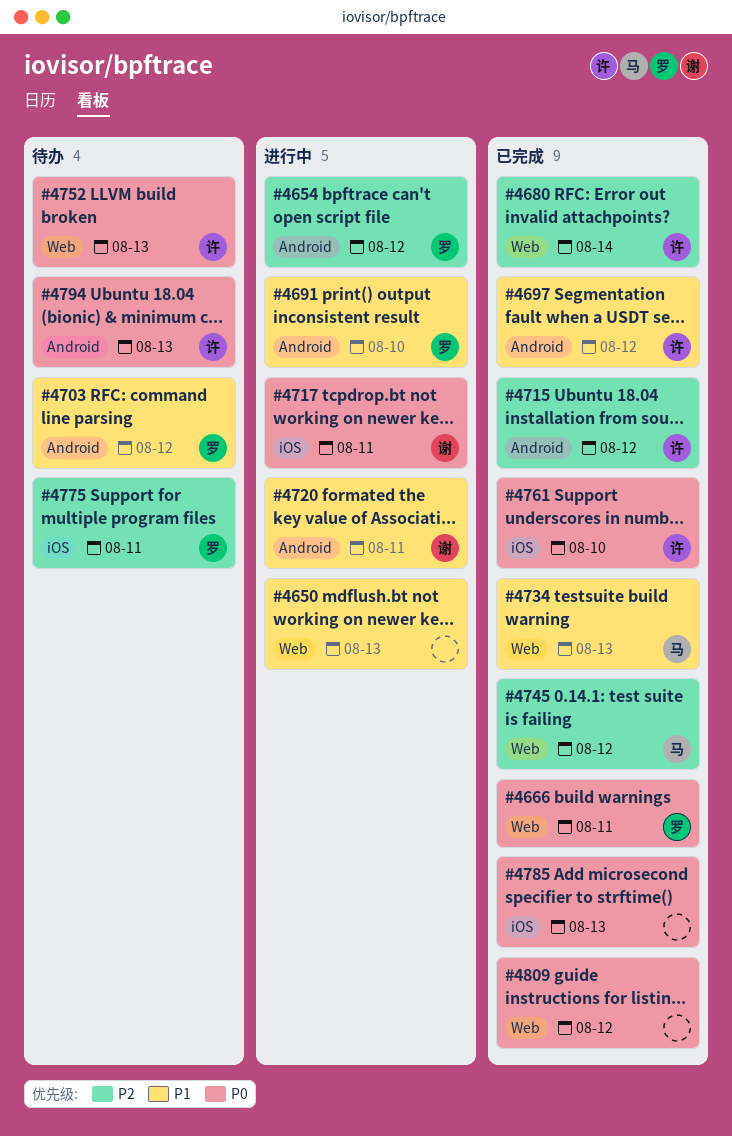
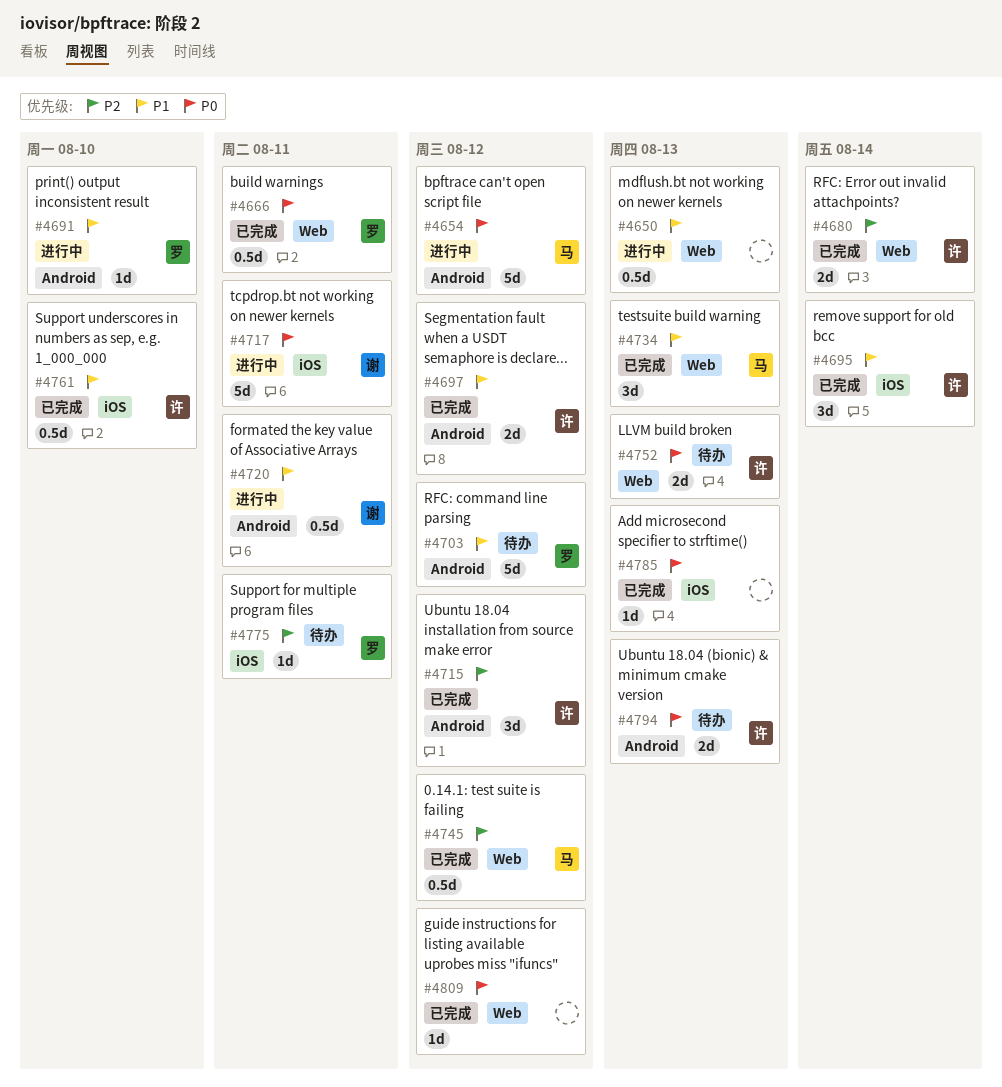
#4654, owner: 罗 -> 马
#4654, priority: P2 -> P0
#4695: none -> present
#4761, priority: P0 -> P1

